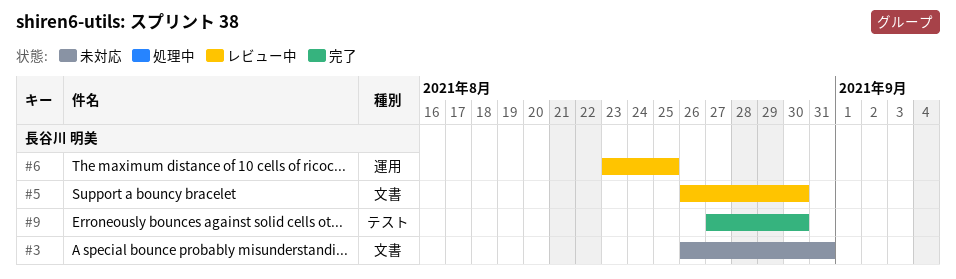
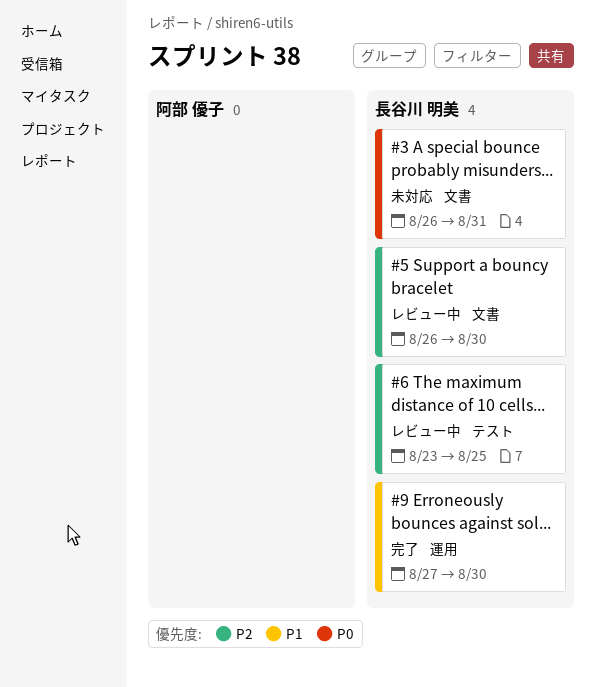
#6, label: 運用 -> テスト
#9, label: テスト -> 運用

